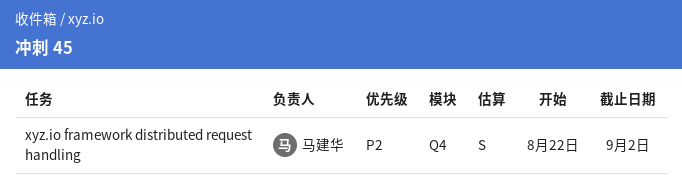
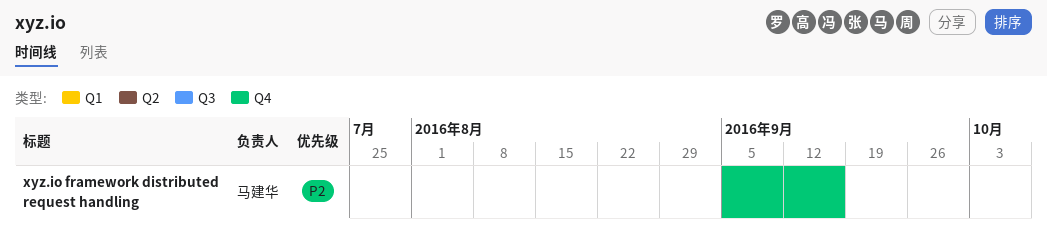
xyz.io framework distributed request handling, start: Aug 22 -> Sep 5
xyz.io framework distributed request handling, due: Sep 2 -> Sep 16

